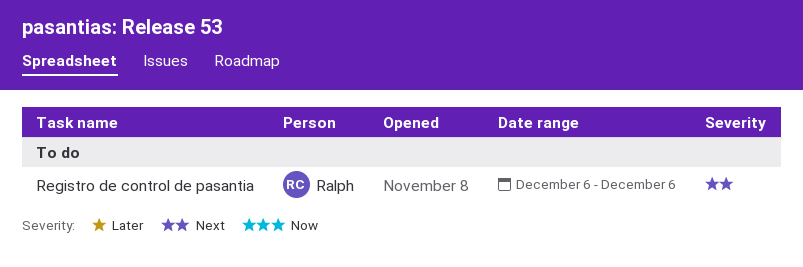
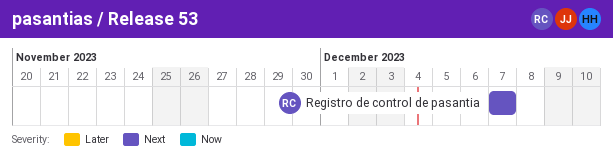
Registro de control de pasantia, start: Dec 6 -> Dec 7
Registro de control de pasantia, due: Dec 6 -> Dec 7

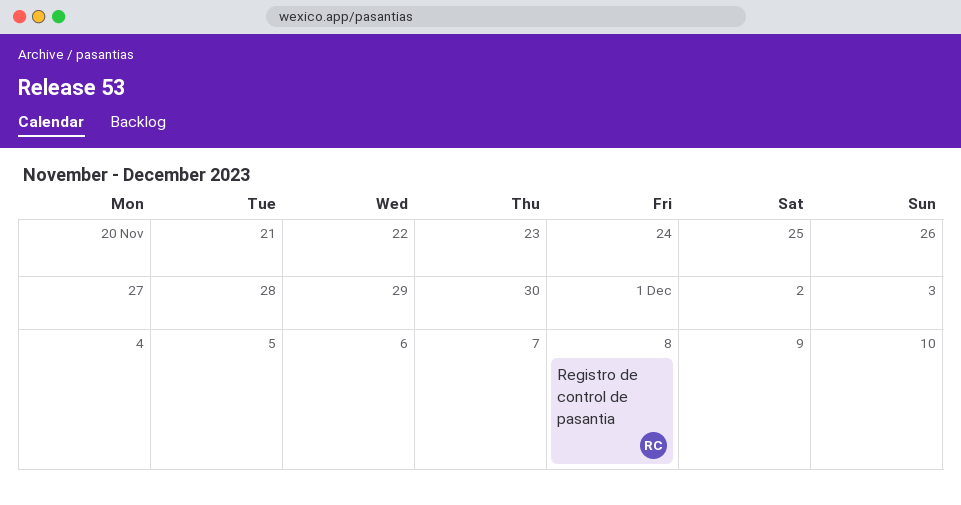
Registro de control de pasantia, due: Dec 7 -> Dec 8

